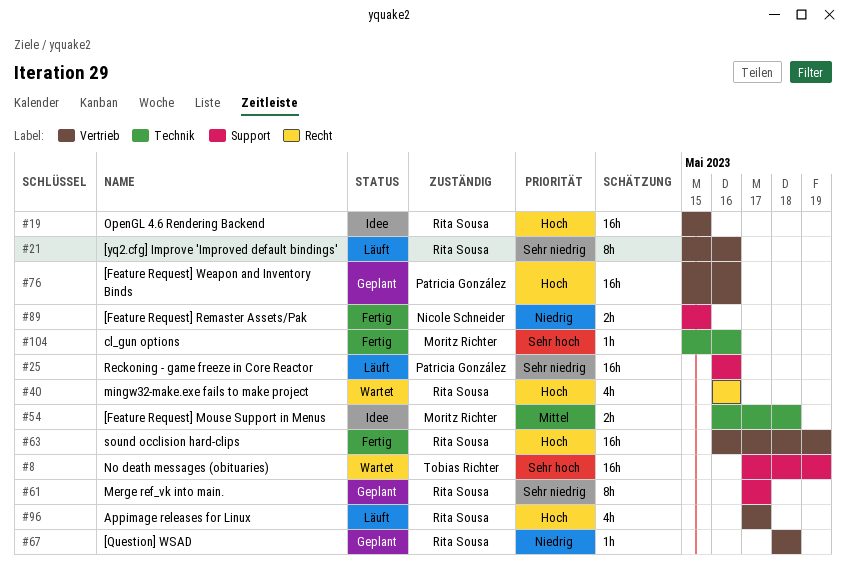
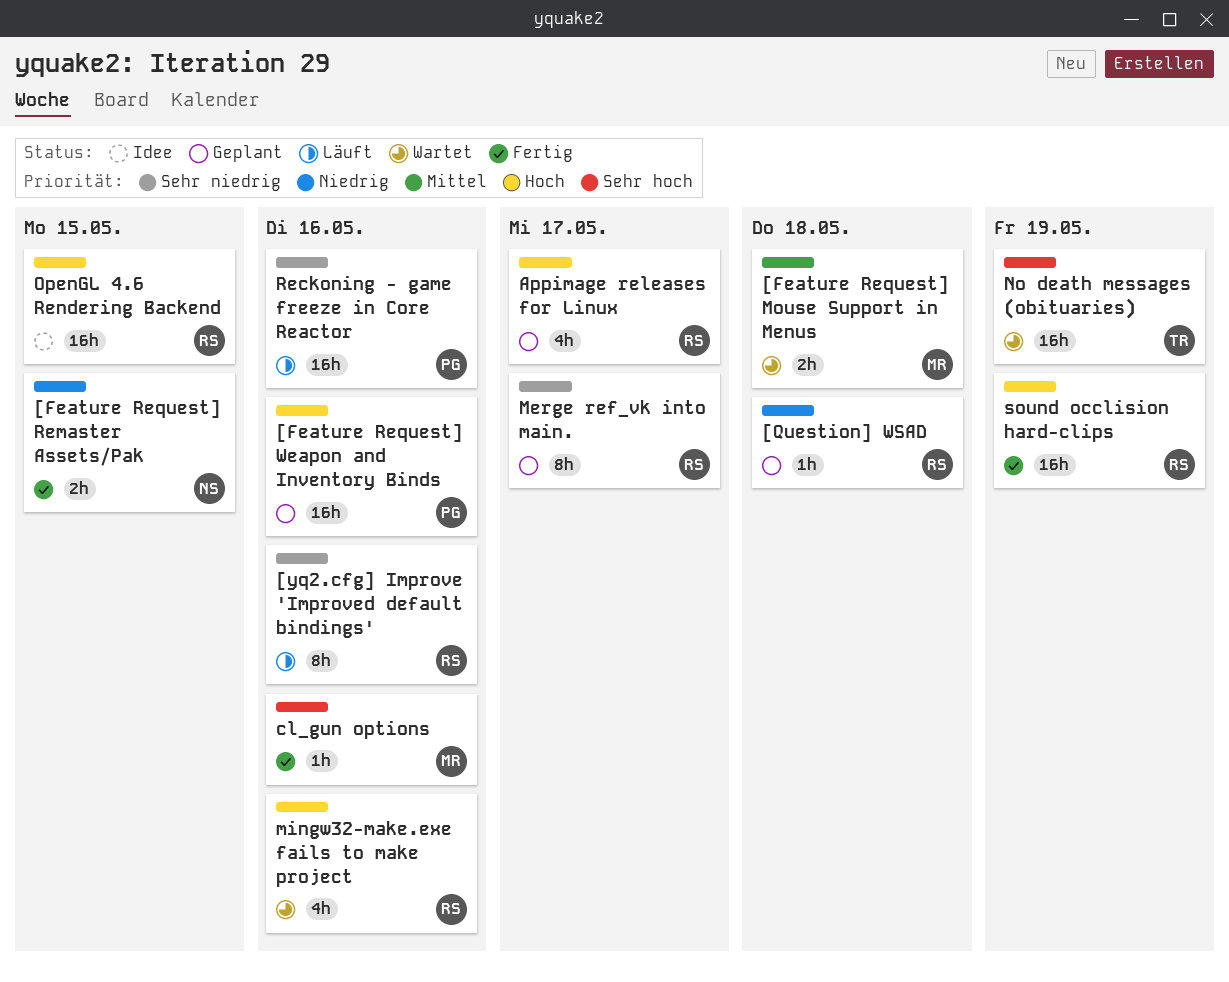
[Feature Request] Mouse Support in Menus, status: Idee -> Wartet
Appimage releases for Linux, status: Läuft -> Geplant

